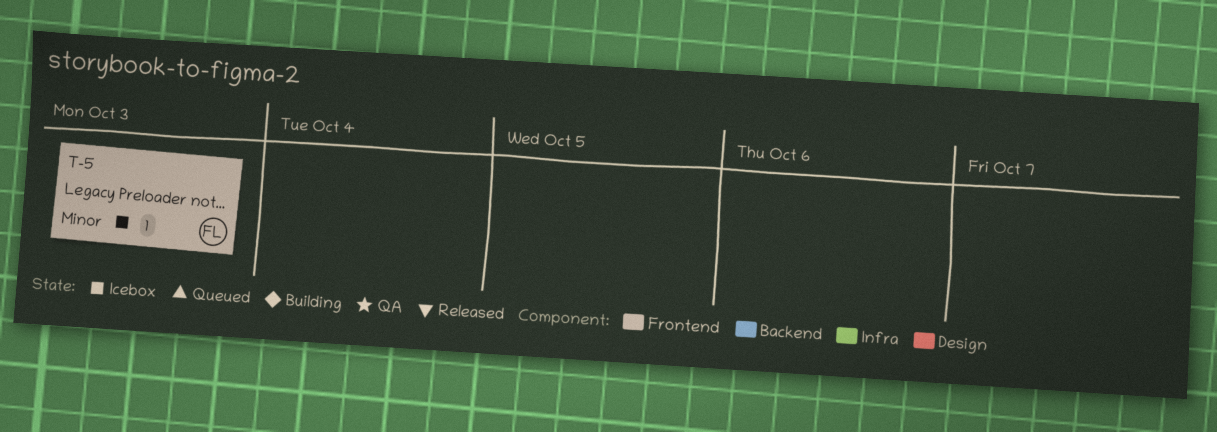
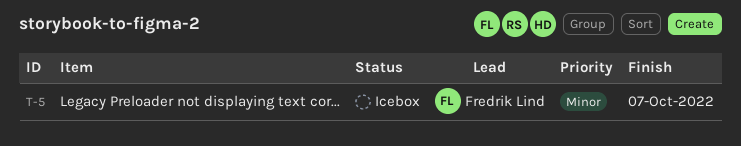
T-5, due: Oct 3 -> Oct 7

